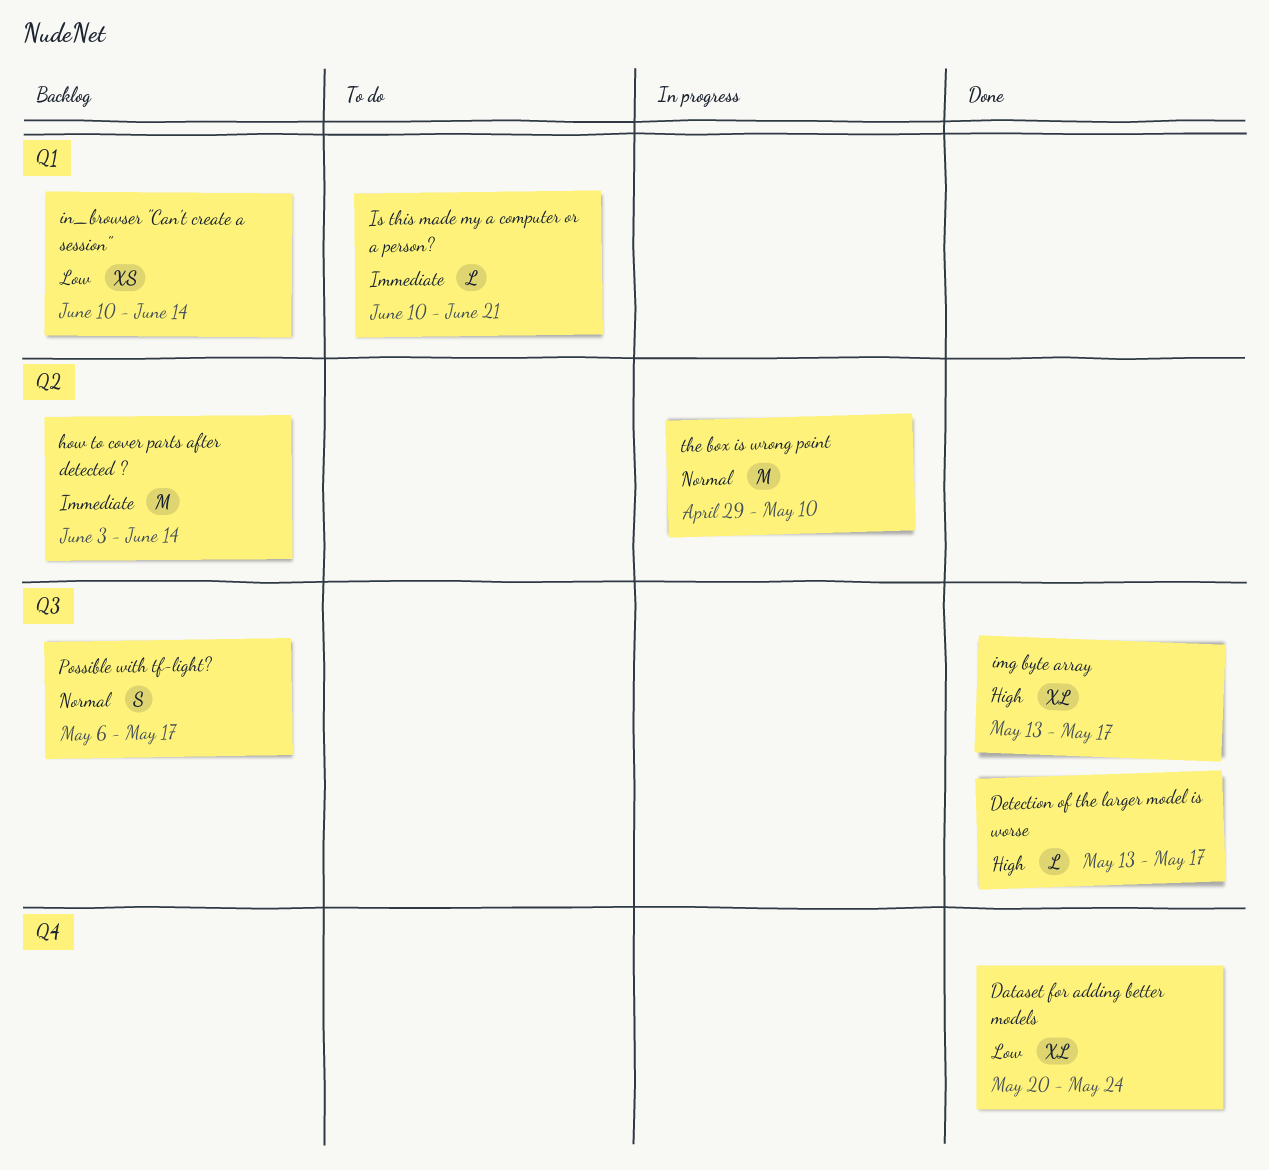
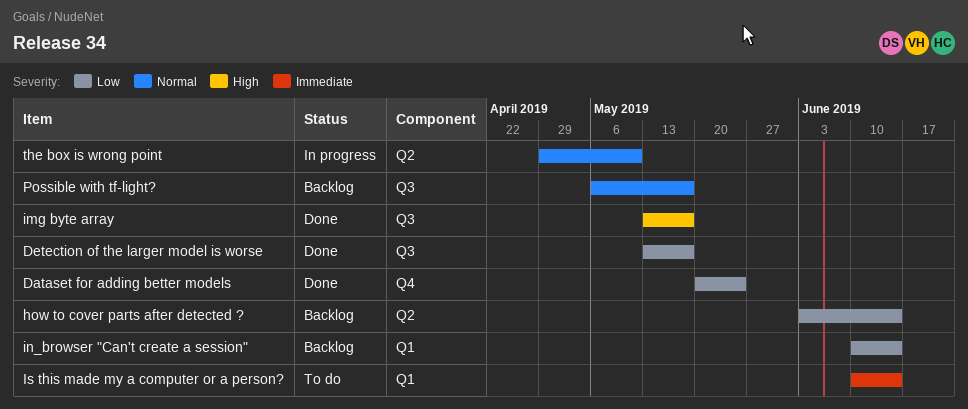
Detection of the larger model is worse, priority: High -> Low
how to cover parts after detected ?, priority: Immediate -> Low
Is this made my a computer or a person?, due: Jun 21 -> Jun 14

